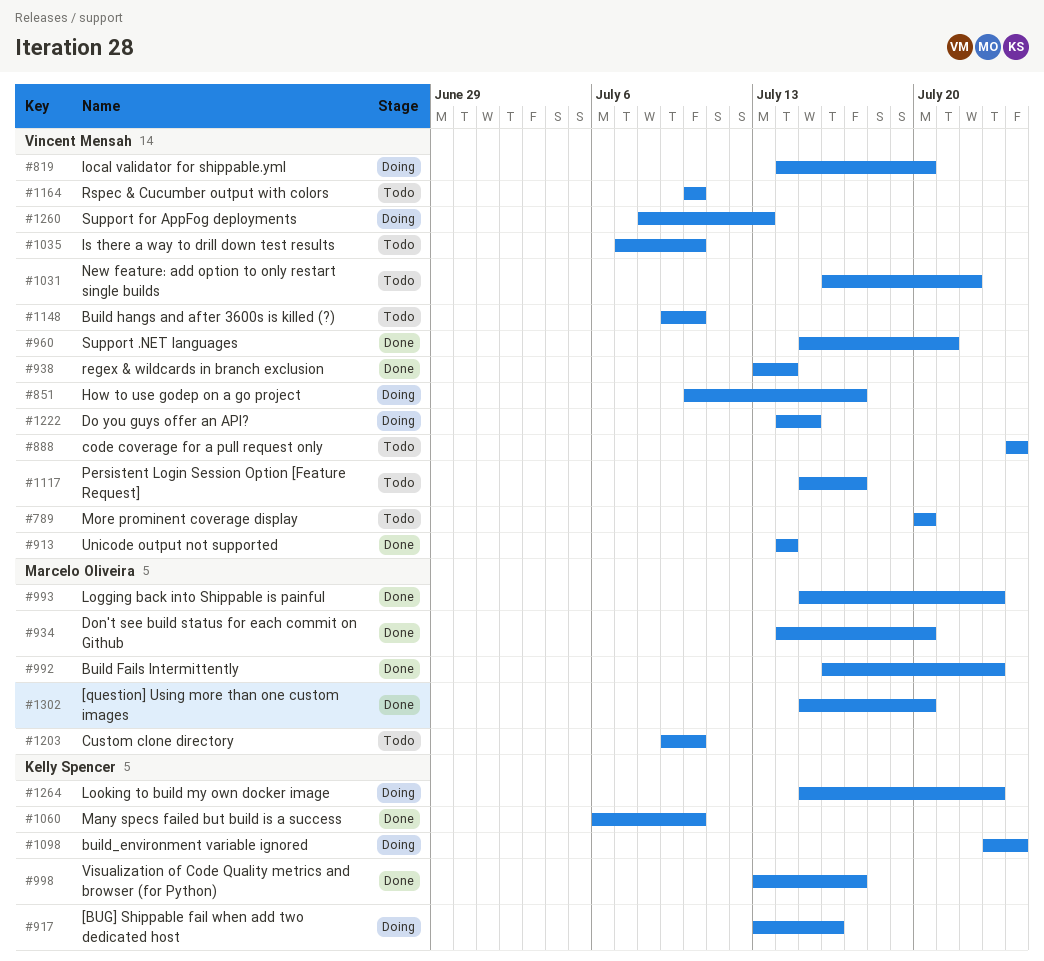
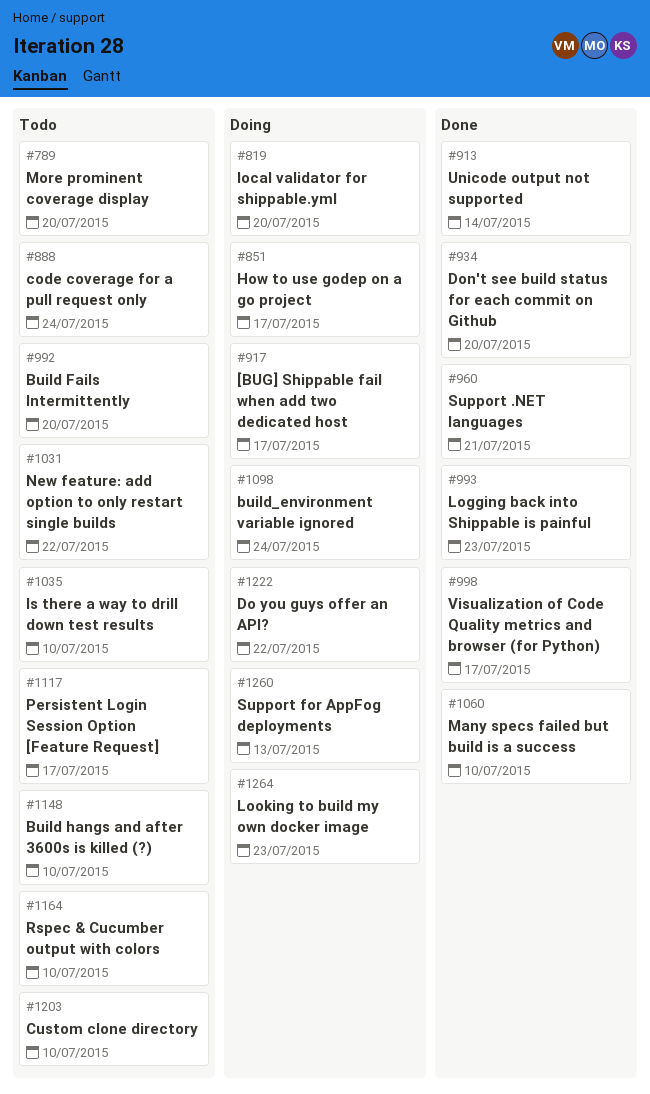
#917, due: Jul 16 -> Jul 17
#938: present -> none
#992, status: Done -> Todo
#992, due: Jul 23 -> Jul 20
#1222, due: Jul 15 -> Jul 22
#1302: present -> none

